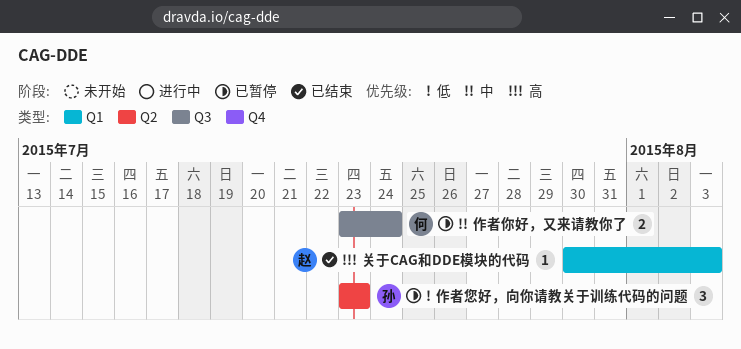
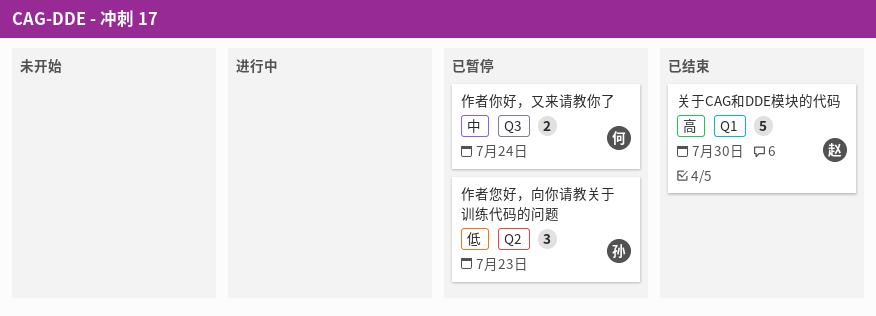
关于CAG和DDE模块的代码, estimate: 1 -> 5
关于CAG和DDE模块的代码, due: Aug 3 -> Jul 30

